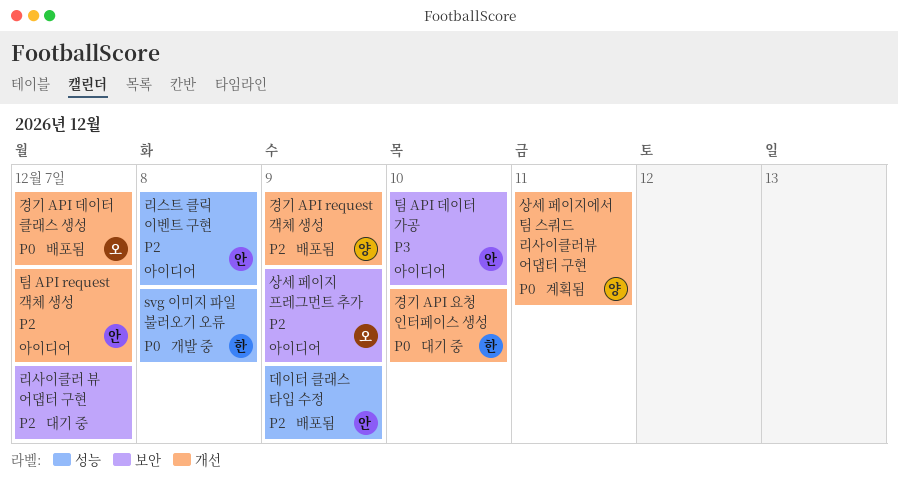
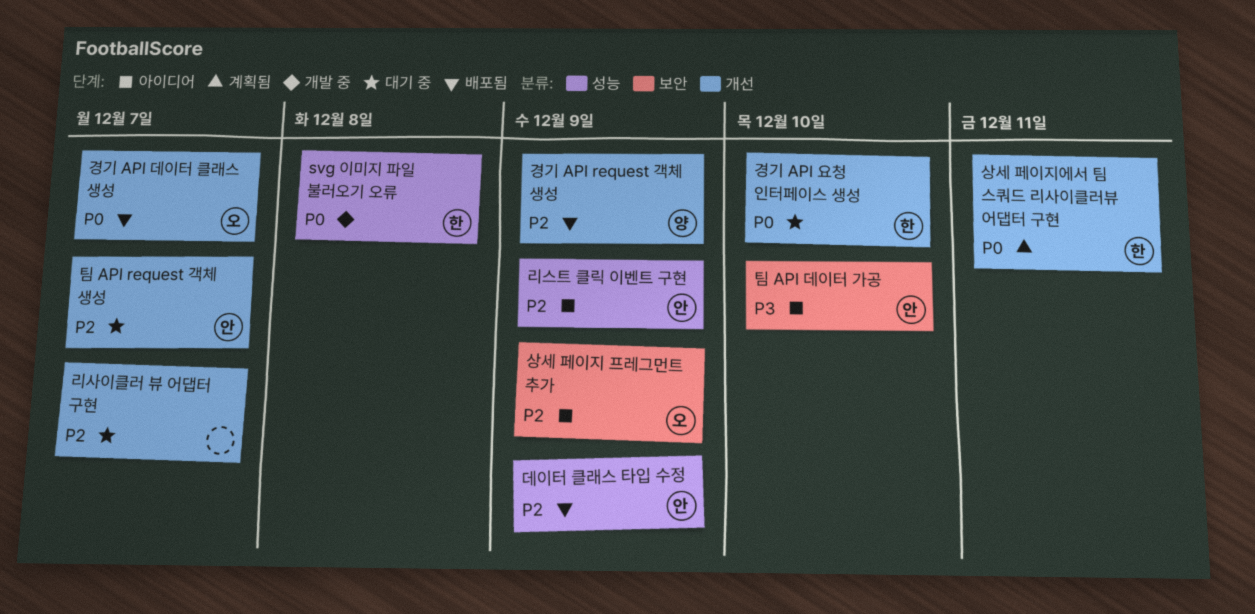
리사이클러 뷰 어댑터 구현, label: 보안 -> 개선
리스트 클릭 이벤트 구현, due: Dec 8 -> Dec 9
상세 페이지에서 팀 스쿼드 리사이클러뷰 어댑터 구현, owner: 양 -> 한
팀 API request 객체 생성, status: 아이디어 -> 대기 중

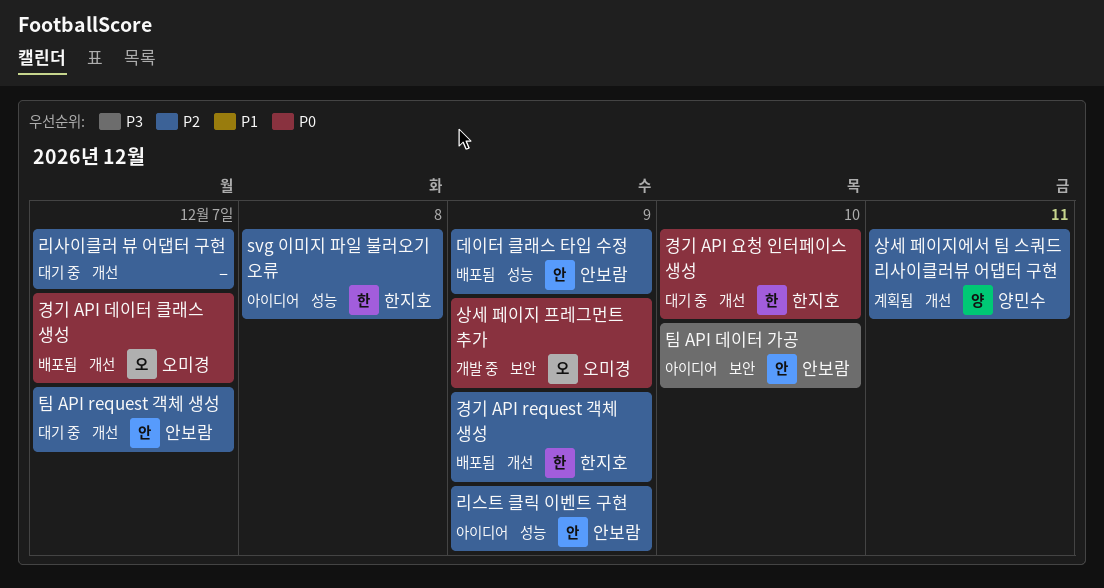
svg 이미지 파일 불러오기 오류, status: 개발 중 -> 아이디어
svg 이미지 파일 불러오기 오류, priority: P0 -> P2
경기 API request 객체 생성, owner: 양민수 -> 한지호
상세 페이지 프레그먼트 추가, status: 아이디어 -> 개발 중
상세 페이지 프레그먼트 추가, priority: P2 -> P0
상세 페이지에서 팀 스쿼드 리사이클러뷰 어댑터 구현, owner: 한지호 -> 양민수
상세 페이지에서 팀 스쿼드 리사이클러뷰 어댑터 구현, priority: P0 -> P2

